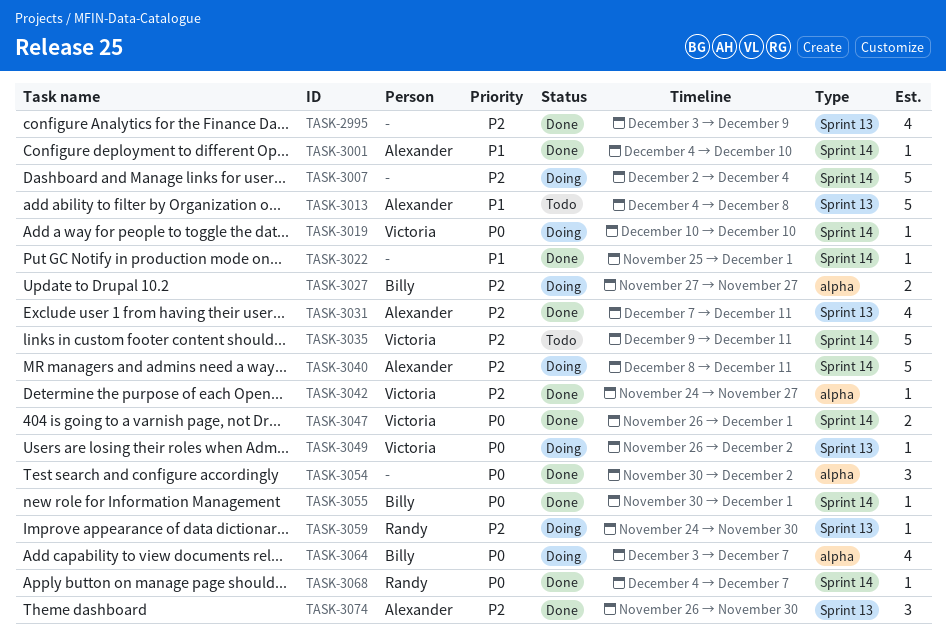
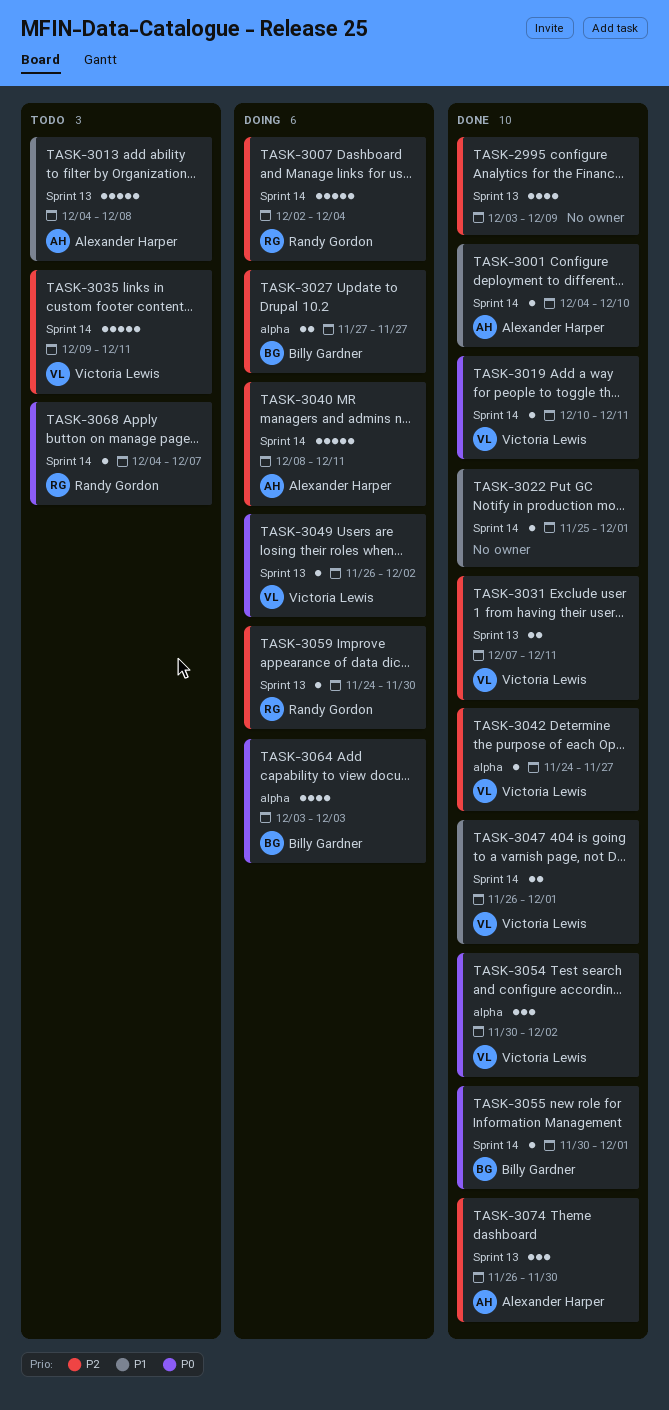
TASK-3007, owner: none -> Randy Gordon
TASK-3019, status: Doing -> Done
TASK-3019, due: Dec 10 -> Dec 11
TASK-3031, owner: Alexander Harper -> Victoria Lewis
TASK-3031, estimate: 4 -> 2
TASK-3047, priority: P0 -> P1
TASK-3054, owner: none -> Victoria Lewis
TASK-3064, due: Dec 7 -> Dec 3
TASK-3068, status: Done -> Todo

